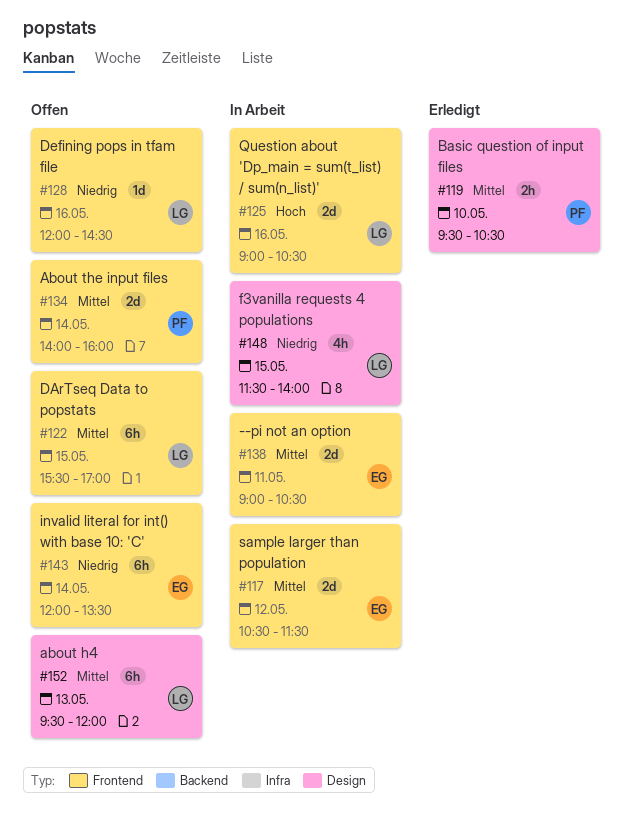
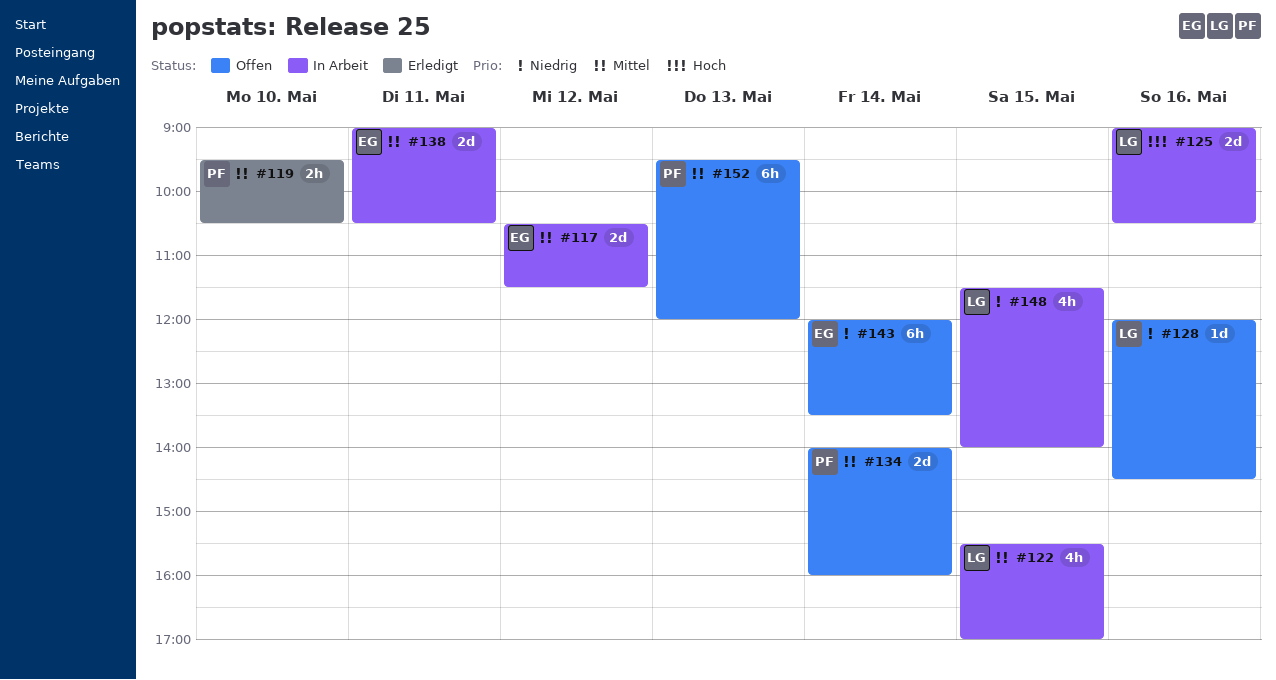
#122, status: Offen -> In Arbeit
#122, estimate: 6h -> 4h
#152, owner: LG -> PF

